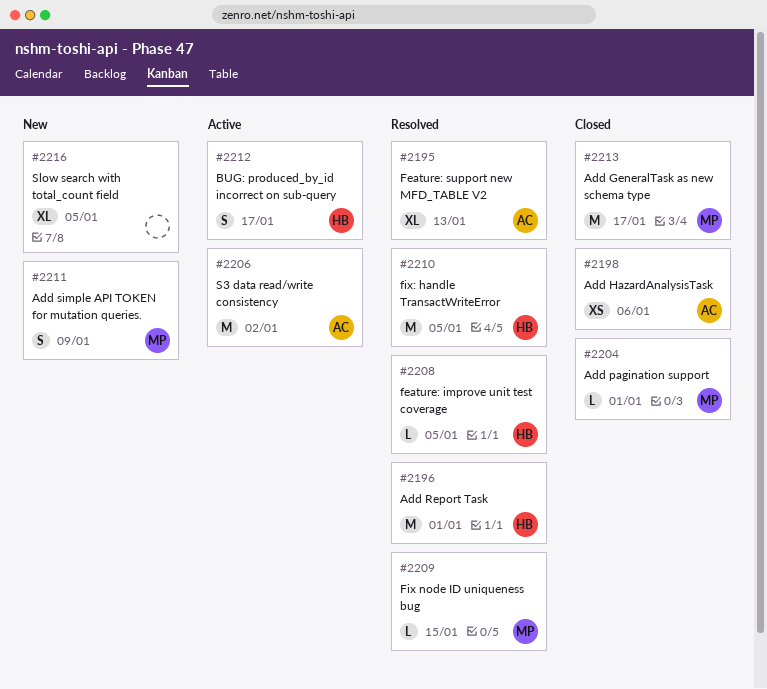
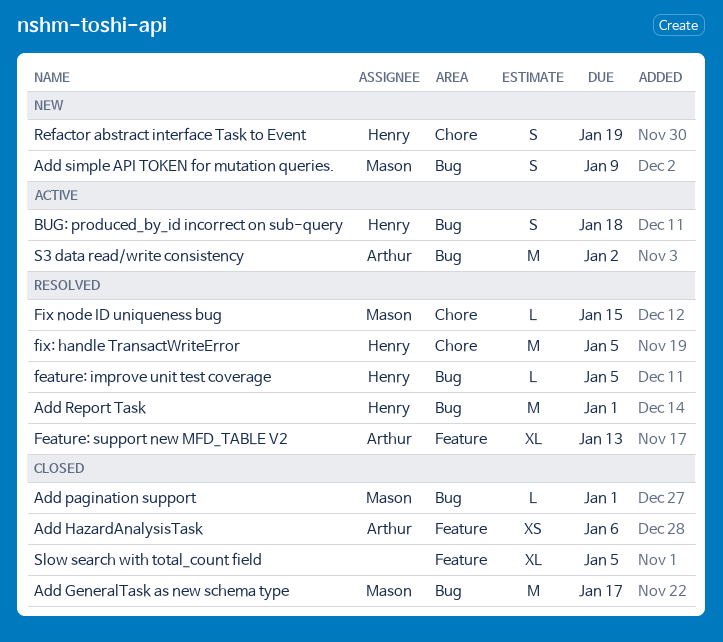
BUG: produced_by_id incorrect on sub-query, due: Jan 17 -> Jan 18
Refactor abstract interface Task to Event: none -> present
Slow search with total_count field, status: New -> Closed

